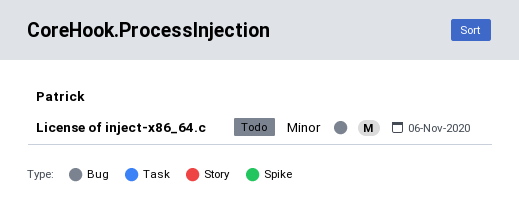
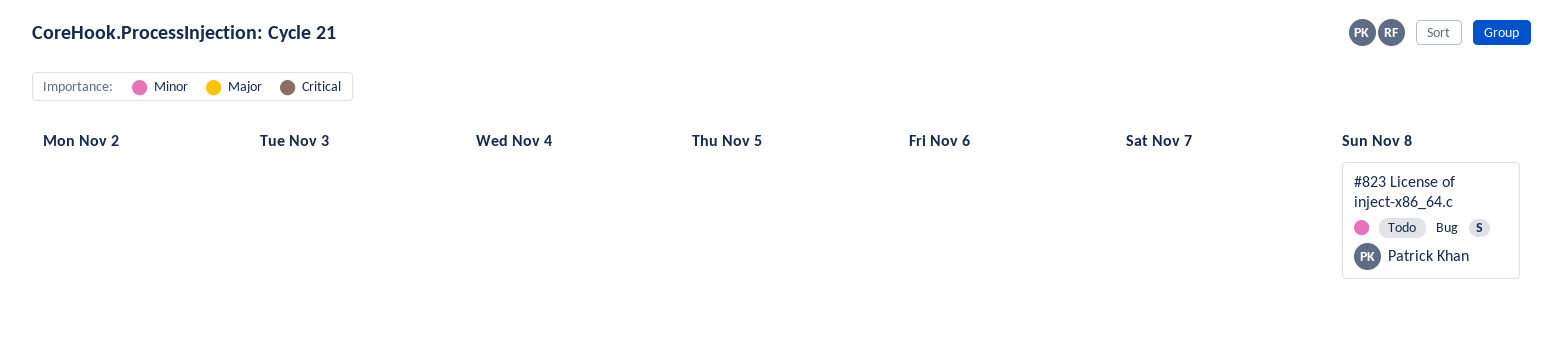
License of inject-x86_64.c, estimate: M -> S
License of inject-x86_64.c, due: Nov 6 -> Nov 8

